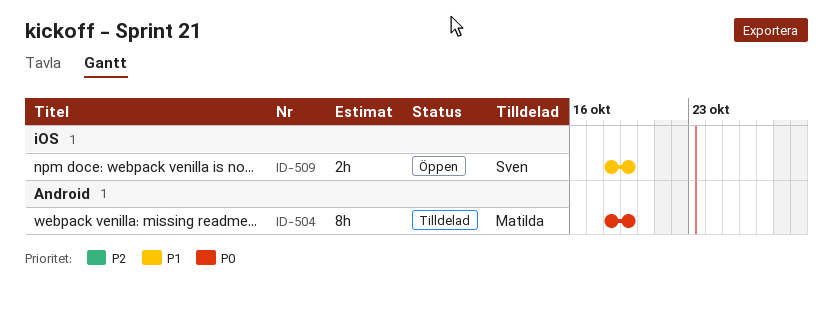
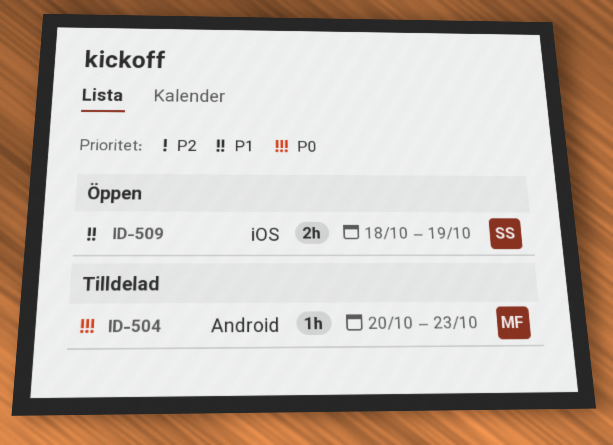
ID-504, estimate: 8h -> 1h
ID-504, start: Oct 18 -> Oct 20
ID-504, due: Oct 19 -> Oct 23

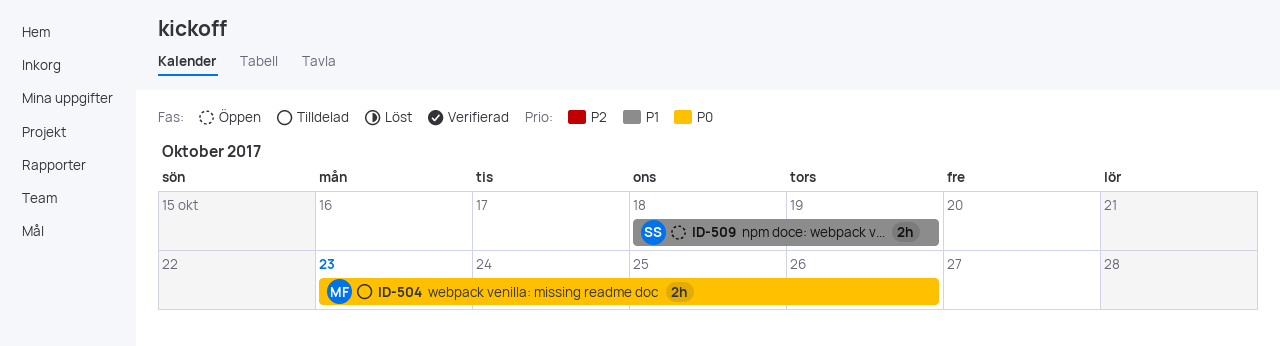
ID-504, estimate: 1h -> 2h
ID-504, start: Oct 20 -> Oct 23
ID-504, due: Oct 23 -> Oct 26

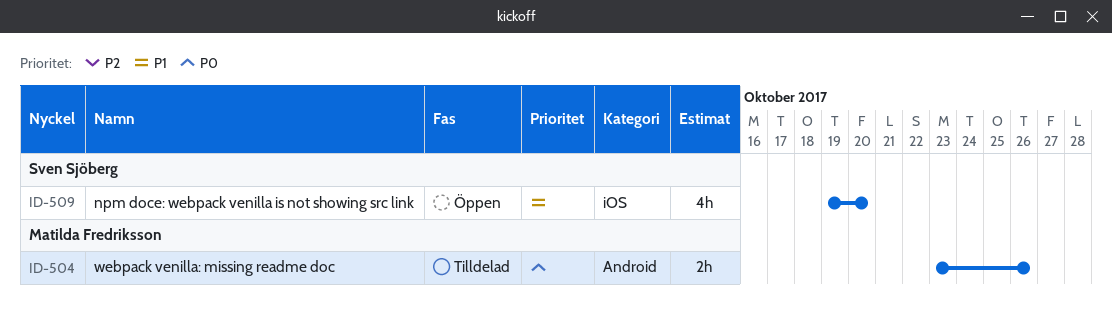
ID-509, estimate: 2h -> 4h
ID-509, start: Oct 18 -> Oct 19
ID-509, due: Oct 19 -> Oct 20

